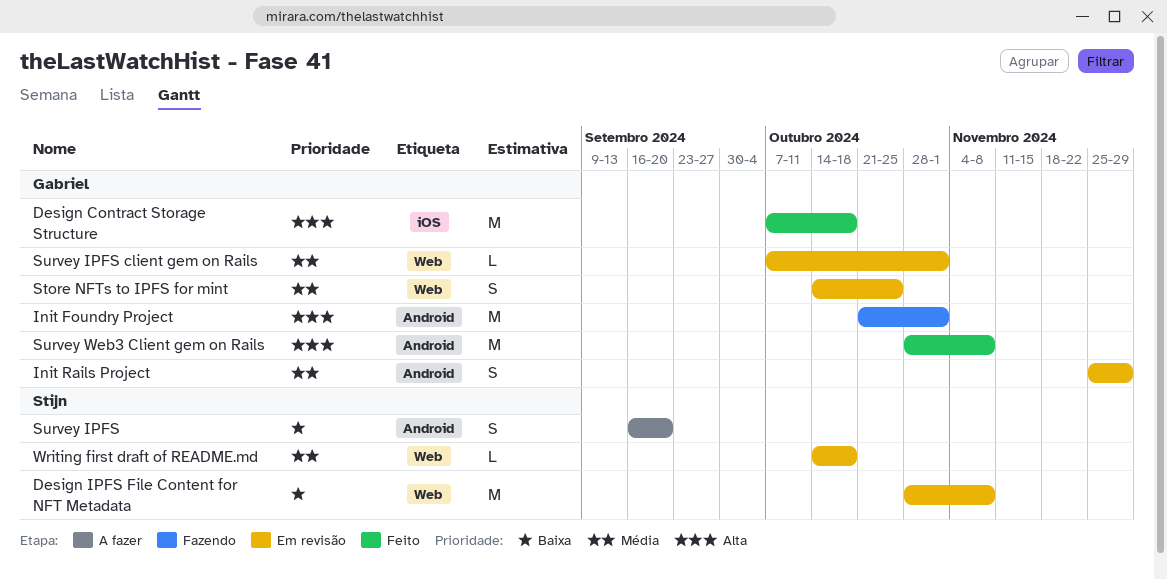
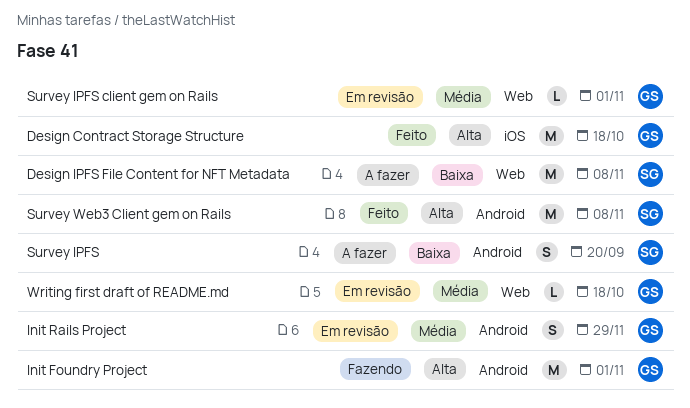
Design IPFS File Content for NFT Metadata, status: Em revisão -> A fazer
Store NFTs to IPFS for mint: present -> none
Survey Web3 Client gem on Rails, owner: Gabriel -> Stijn
Writing first draft of README.md, owner: Stijn -> Gabriel

